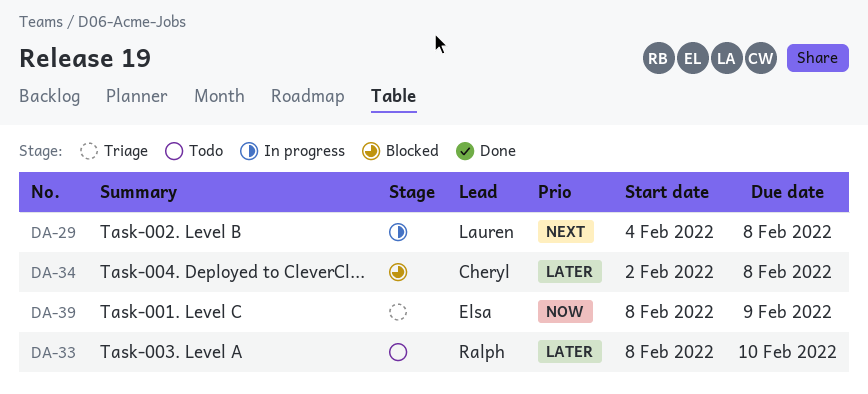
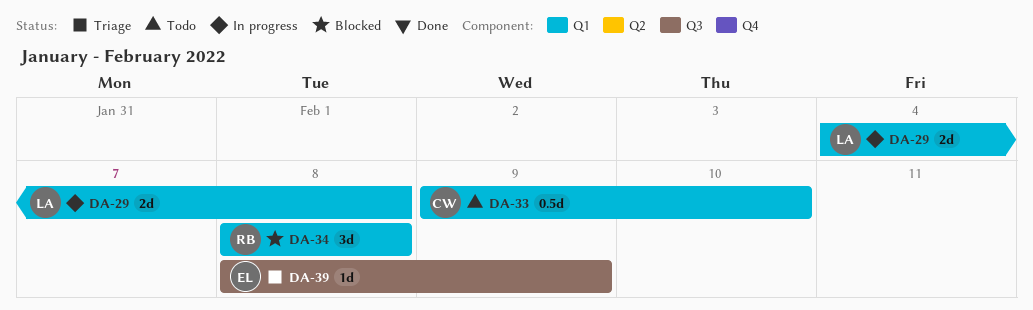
DA-33, owner: Ralph -> Cheryl
DA-33, start: Feb 8 -> Feb 9
DA-34, owner: Cheryl -> Ralph
DA-34, start: Feb 2 -> Feb 8

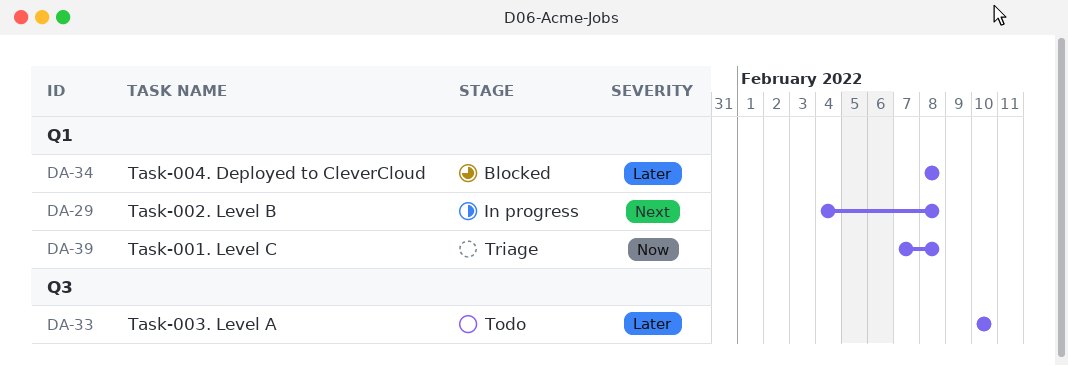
DA-33, label: Q1 -> Q3
DA-33, start: Feb 9 -> Feb 10
DA-39, label: Q3 -> Q1
DA-39, start: Feb 8 -> Feb 7
DA-39, due: Feb 9 -> Feb 8

